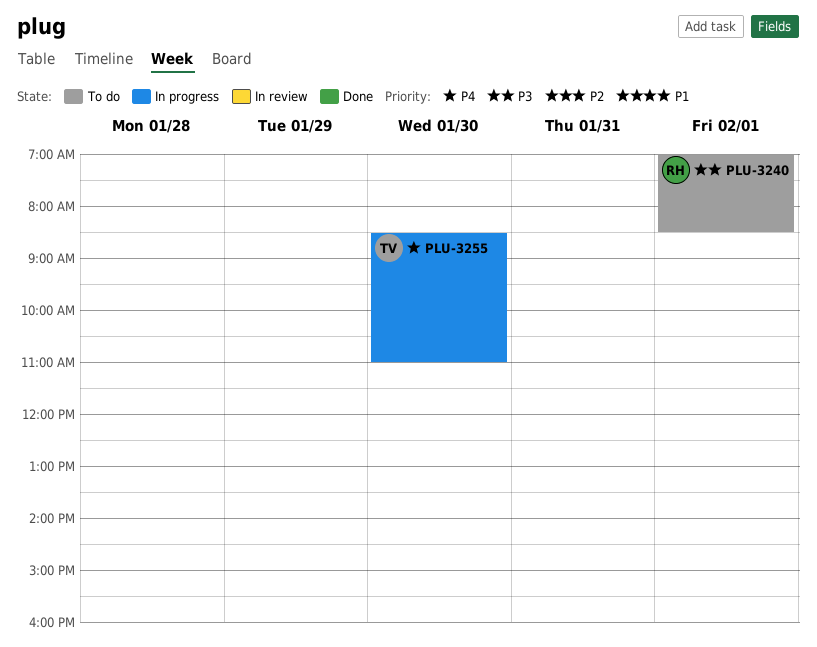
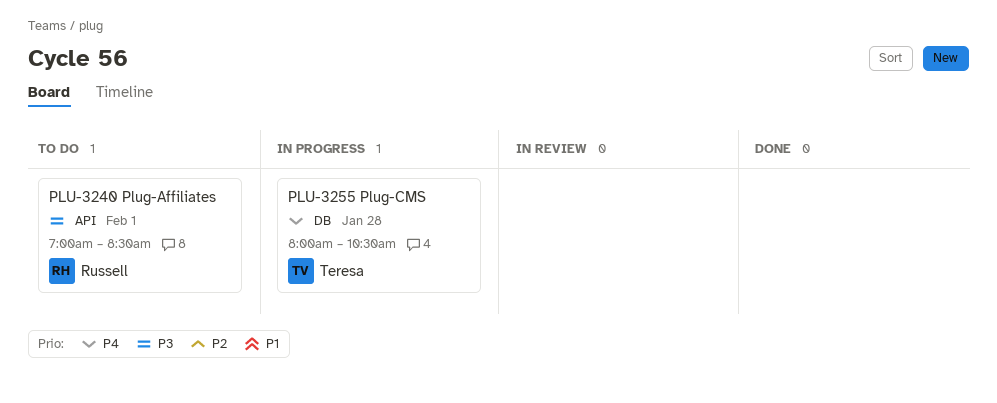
PLU-3255, day: Jan 30 -> Jan 28
PLU-3255, begins: 08:30 -> 08:00
PLU-3255, ends: 11:00 -> 10:30

